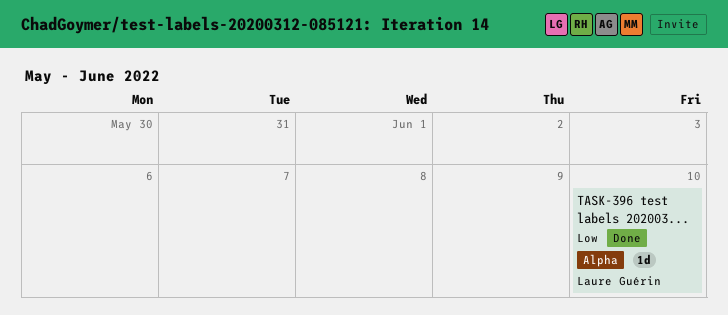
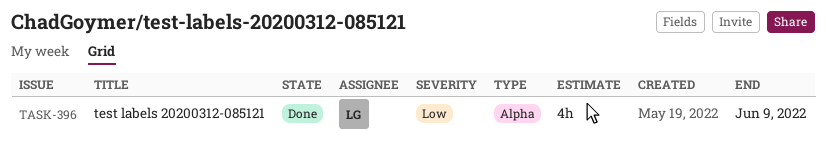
TASK-396, estimate: 1d -> 4h
TASK-396, due: Jun 10 -> Jun 9

